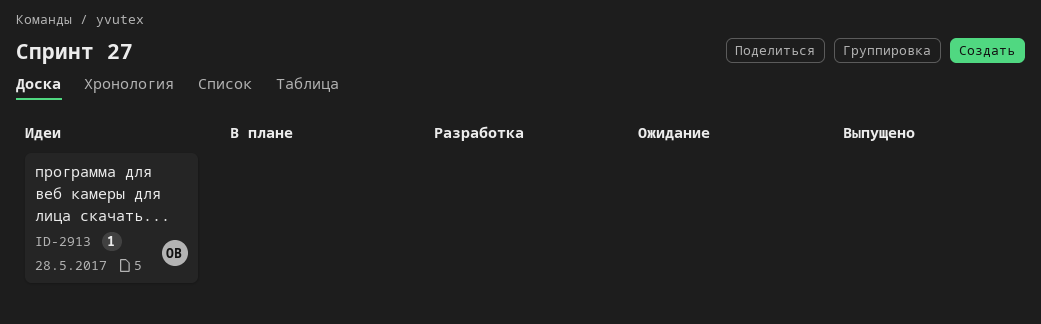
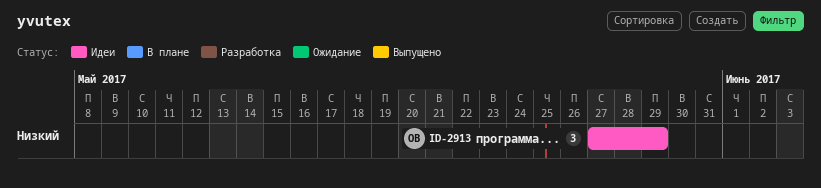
ID-2913, estimate: 1 -> 3
ID-2913, due: May 28 -> May 29

